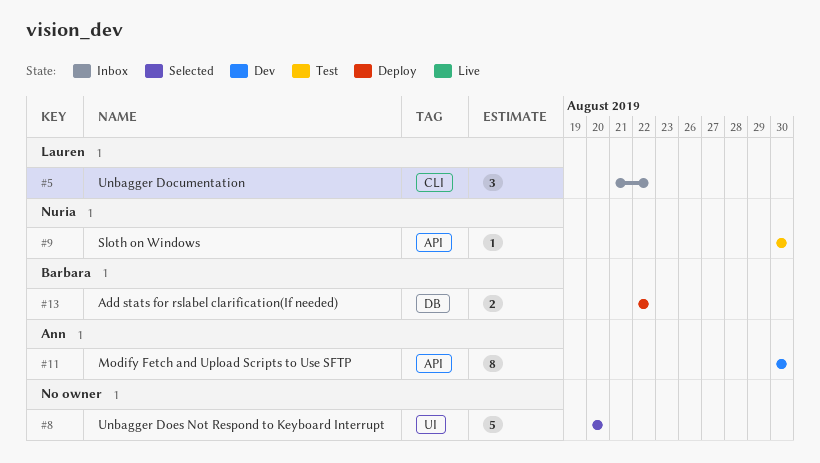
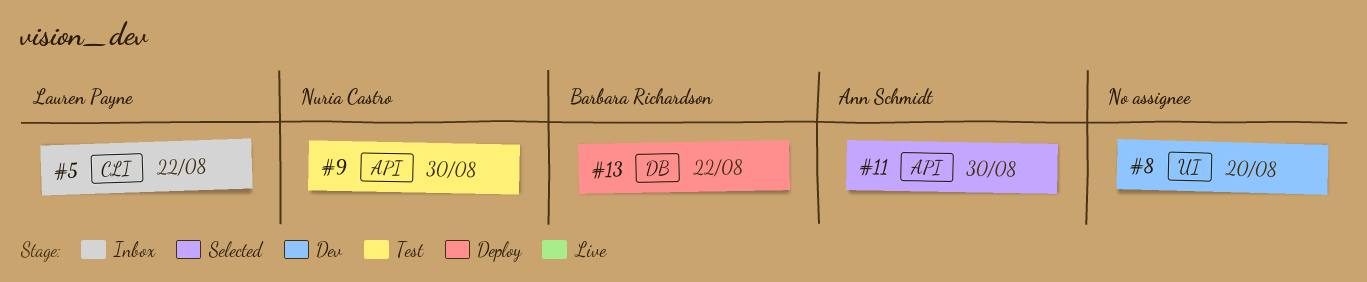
#8, status: Selected -> Dev
#11, status: Dev -> Selected

